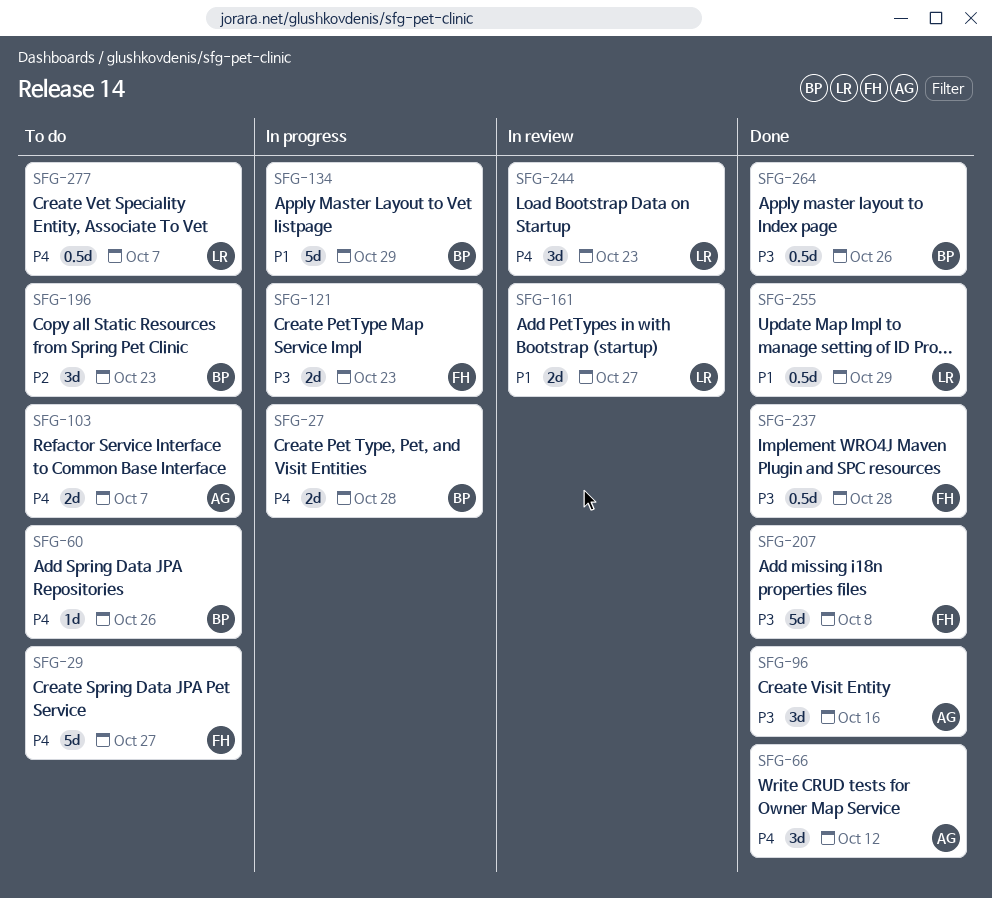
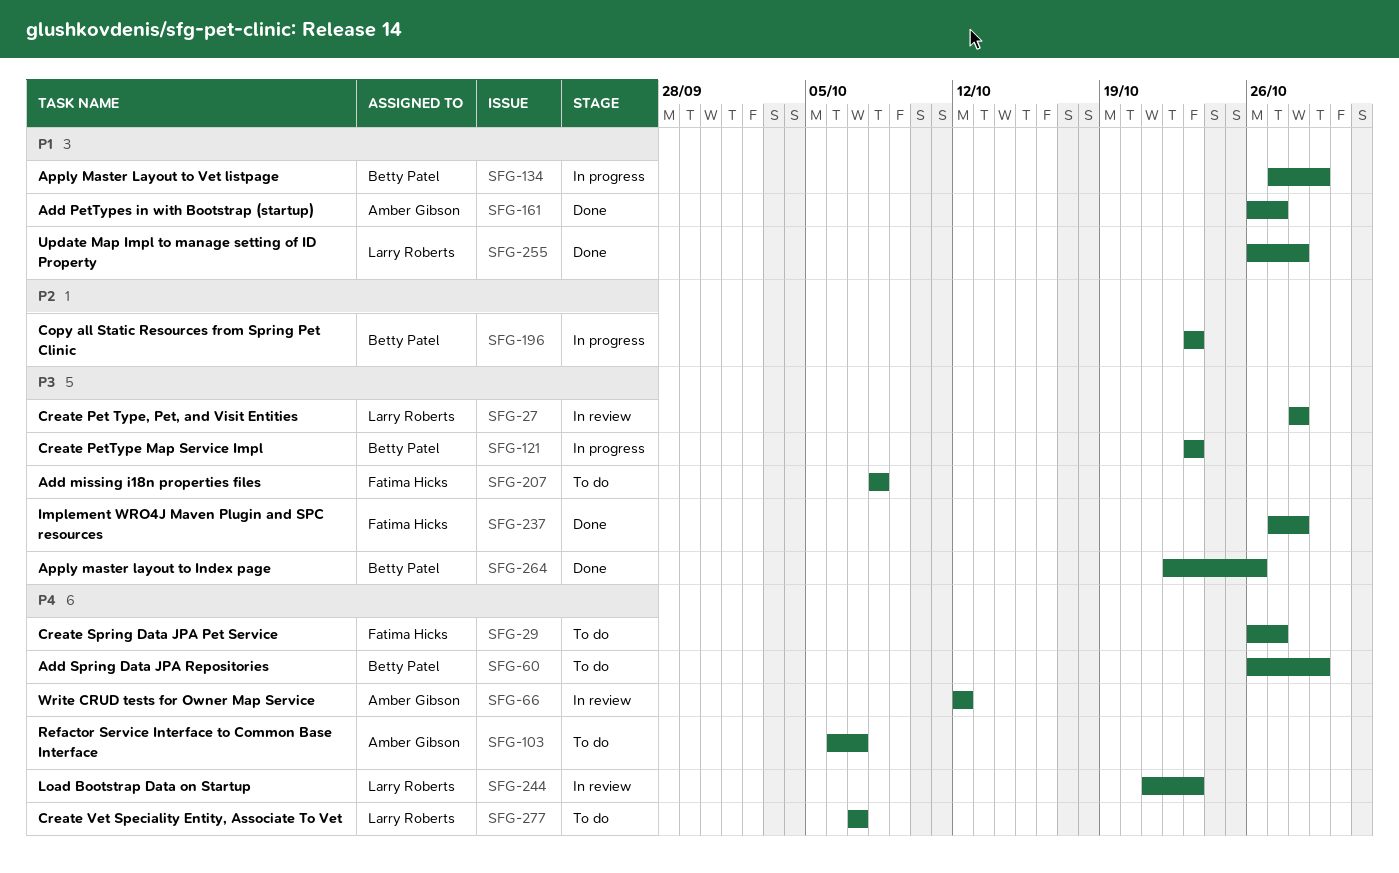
SFG-27, status: In progress -> In review
SFG-27, owner: Betty Patel -> Larry Roberts
SFG-27, priority: P4 -> P3
SFG-60, due: Oct 26 -> Oct 29
SFG-66, status: Done -> In review
SFG-96: present -> none
SFG-121, owner: Fatima Hicks -> Betty Patel
SFG-161, status: In review -> Done
SFG-161, owner: Larry Roberts -> Amber Gibson
SFG-196, status: To do -> In progress
SFG-207, status: Done -> To do
SFG-255, due: Oct 29 -> Oct 28

